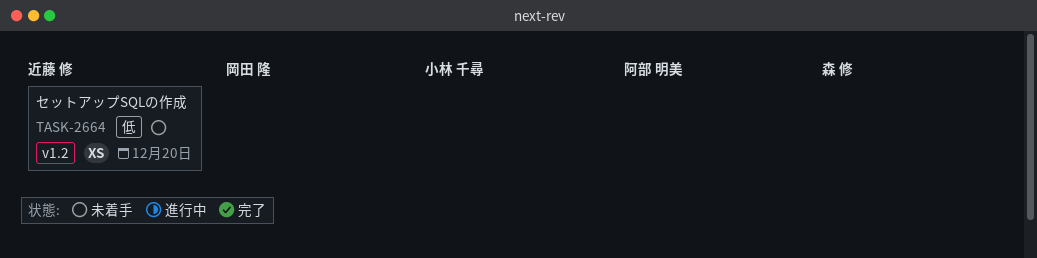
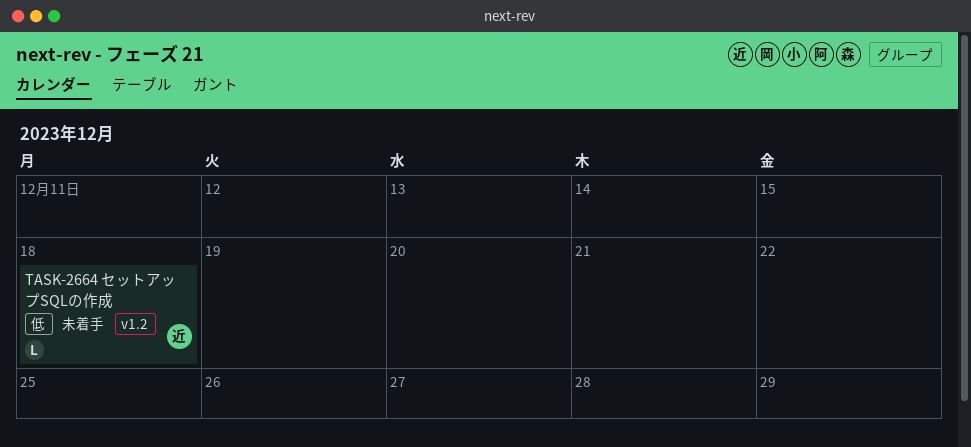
TASK-2664, estimate: XS -> L
TASK-2664, due: Dec 20 -> Dec 18

